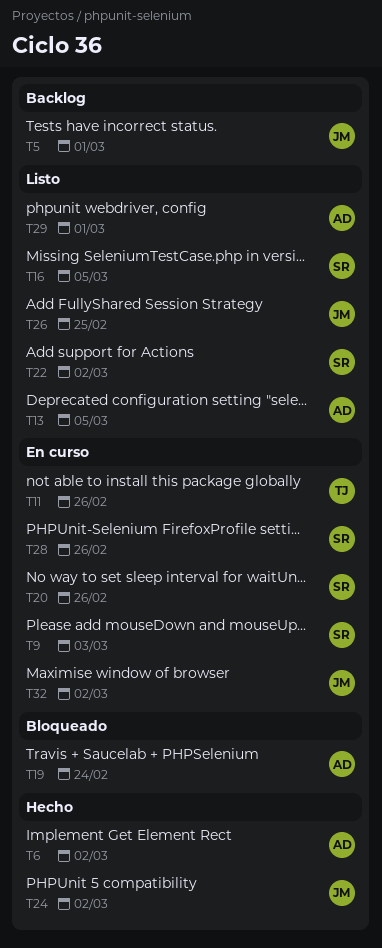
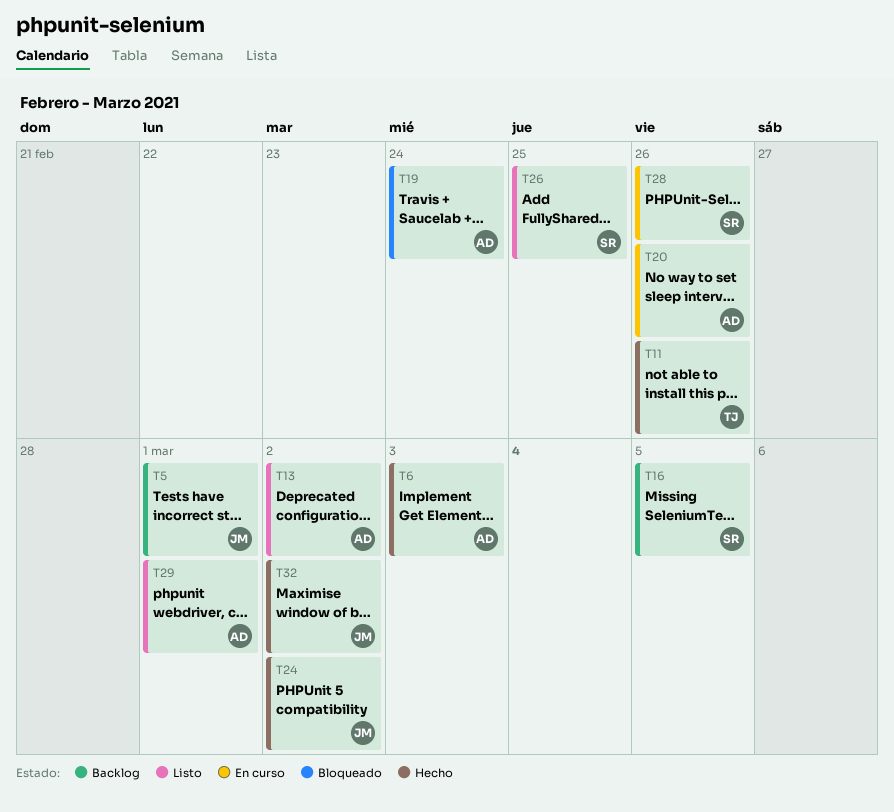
T6, due: Mar 2 -> Mar 3
T9: present -> none
T11, status: En curso -> Hecho
T13, due: Mar 5 -> Mar 2
T16, status: Listo -> Backlog
T20, owner: SR -> AD
T22: present -> none
T26, owner: JM -> SR
T32, status: En curso -> Hecho

